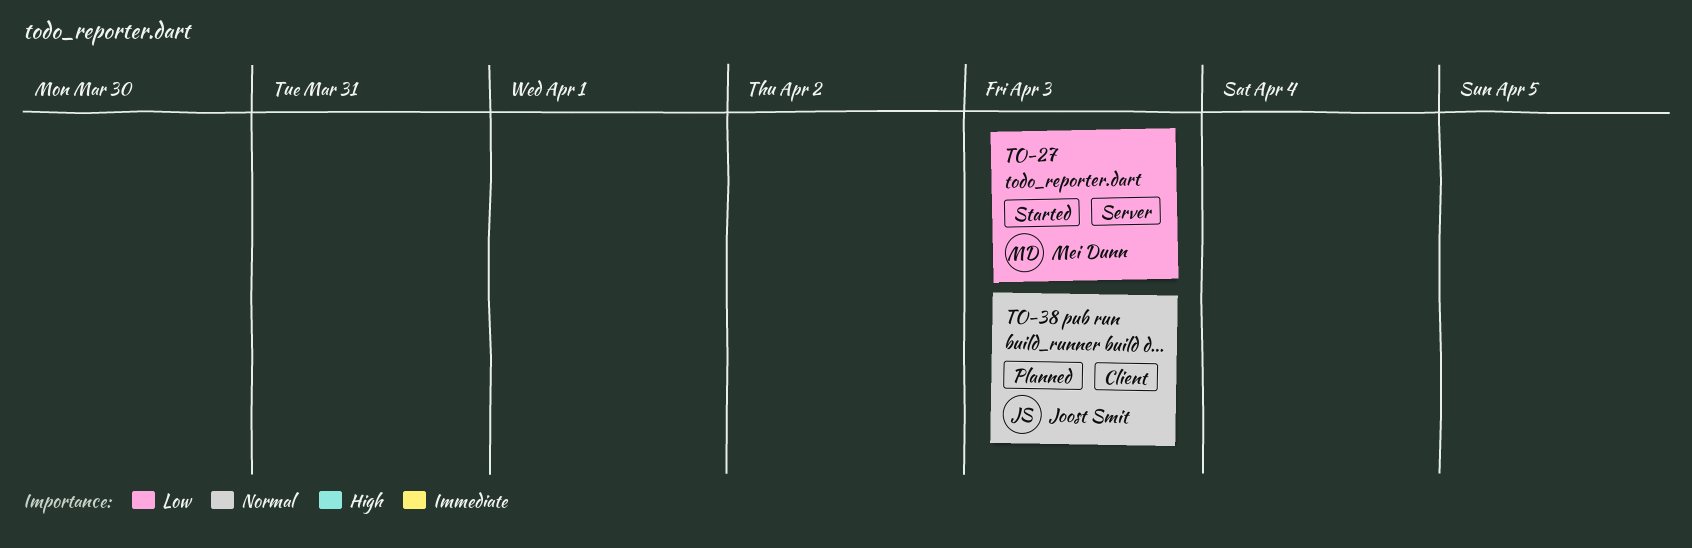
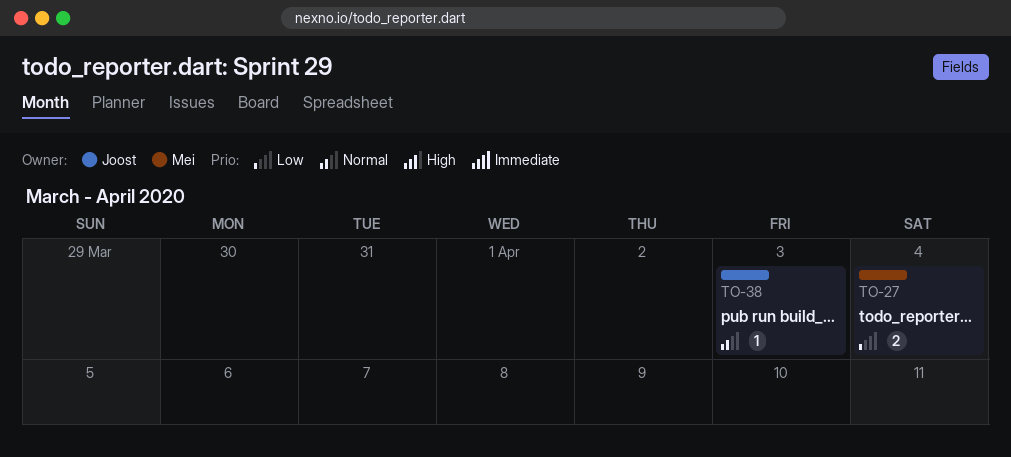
TO-27, due: Apr 3 -> Apr 4

